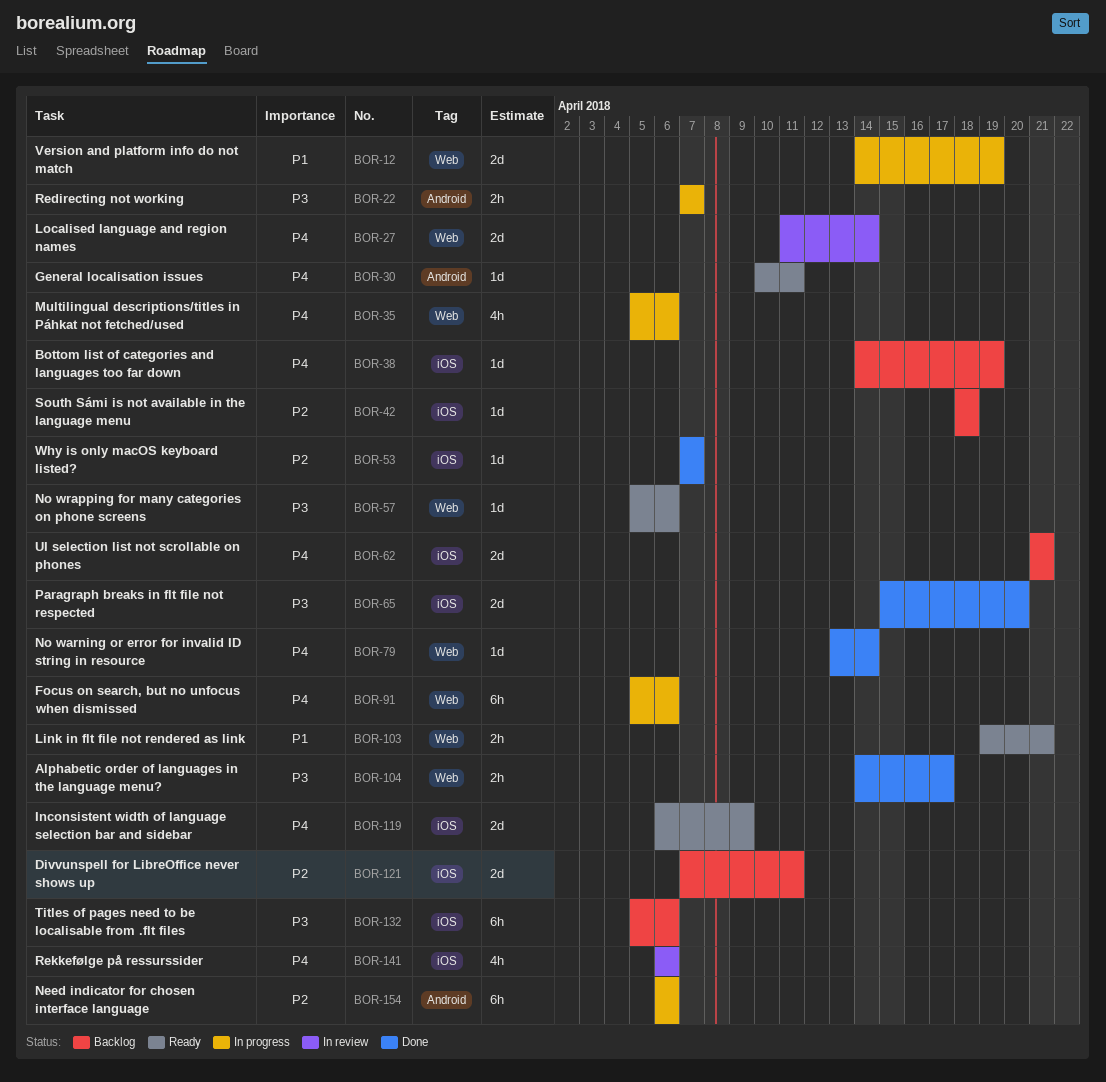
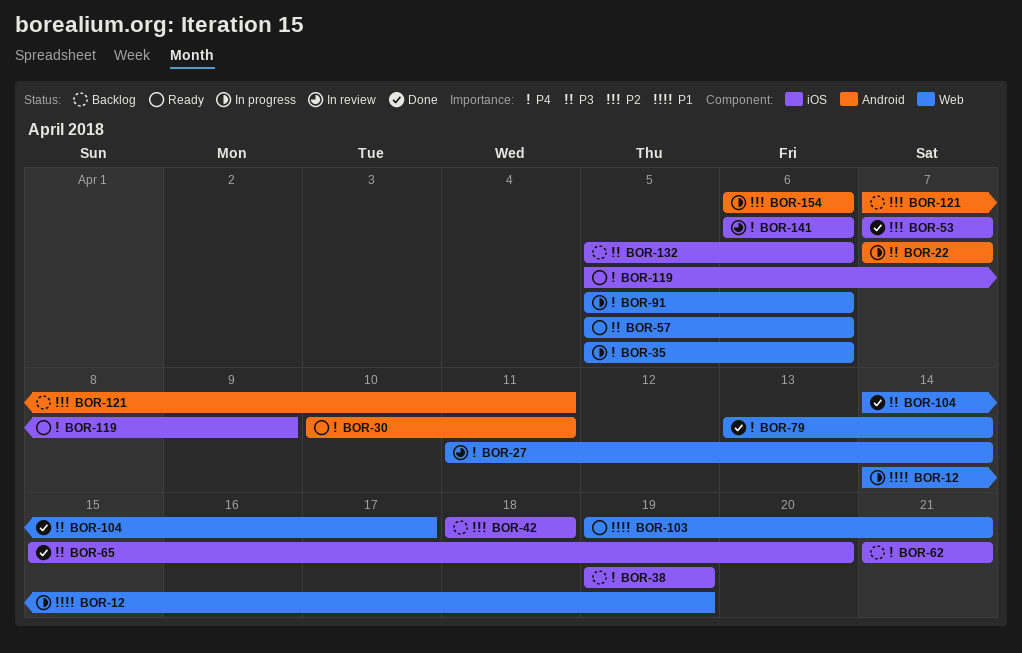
BOR-38, start: Apr 14 -> Apr 19
BOR-119, start: Apr 6 -> Apr 5
BOR-121, label: iOS -> Android

